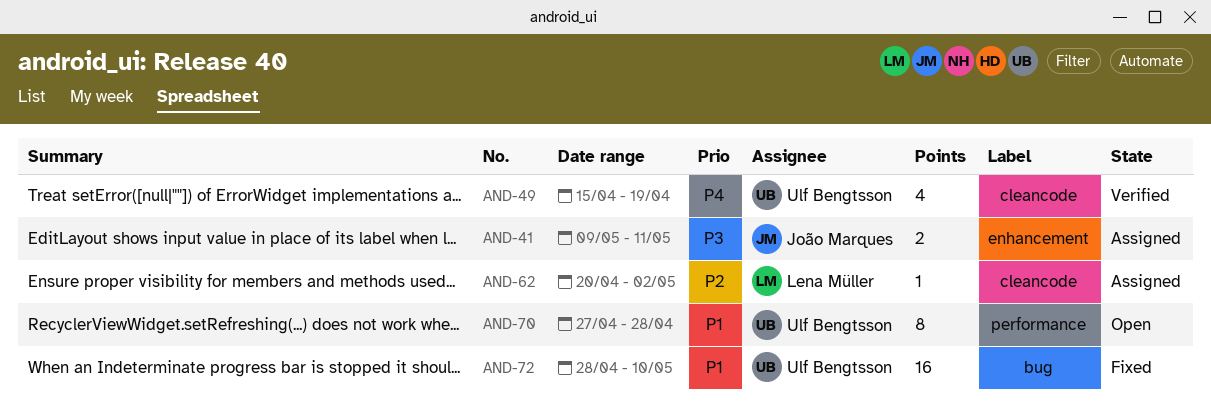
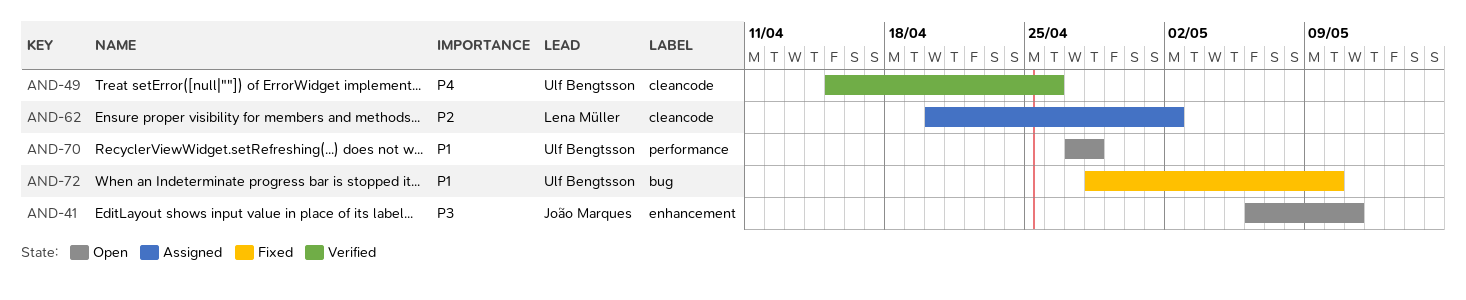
AND-41, status: Assigned -> Open
AND-41, start: May 9 -> May 6
AND-49, due: Apr 19 -> Apr 26

